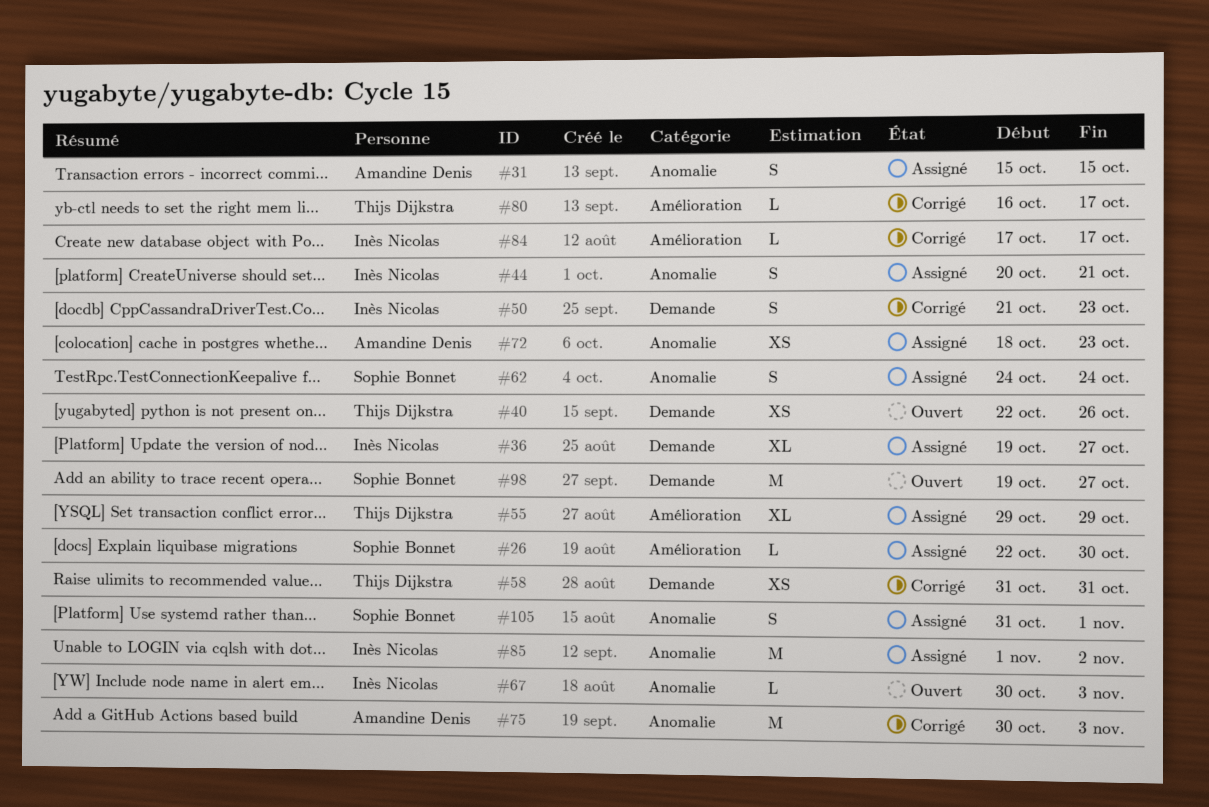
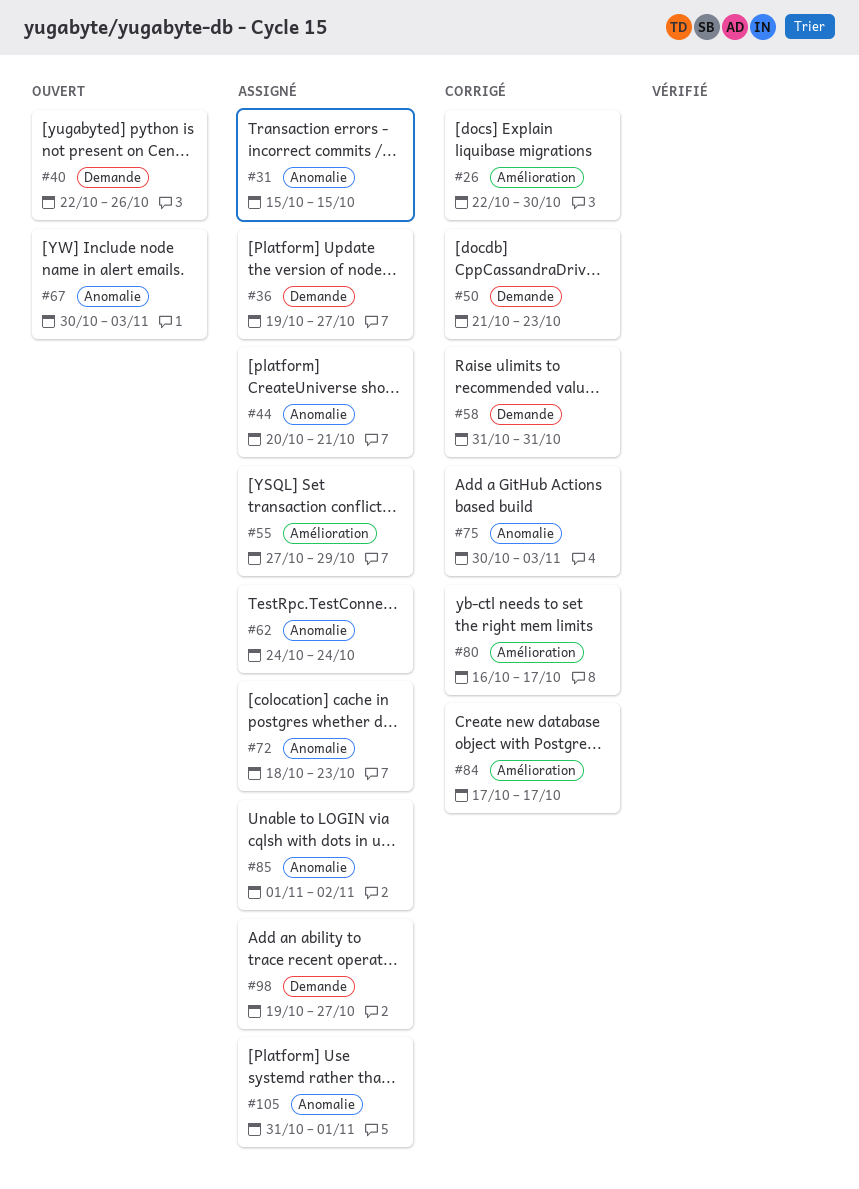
#26, status: Assigné -> Corrigé
#55, start: Oct 29 -> Oct 27
#98, status: Ouvert -> Assigné

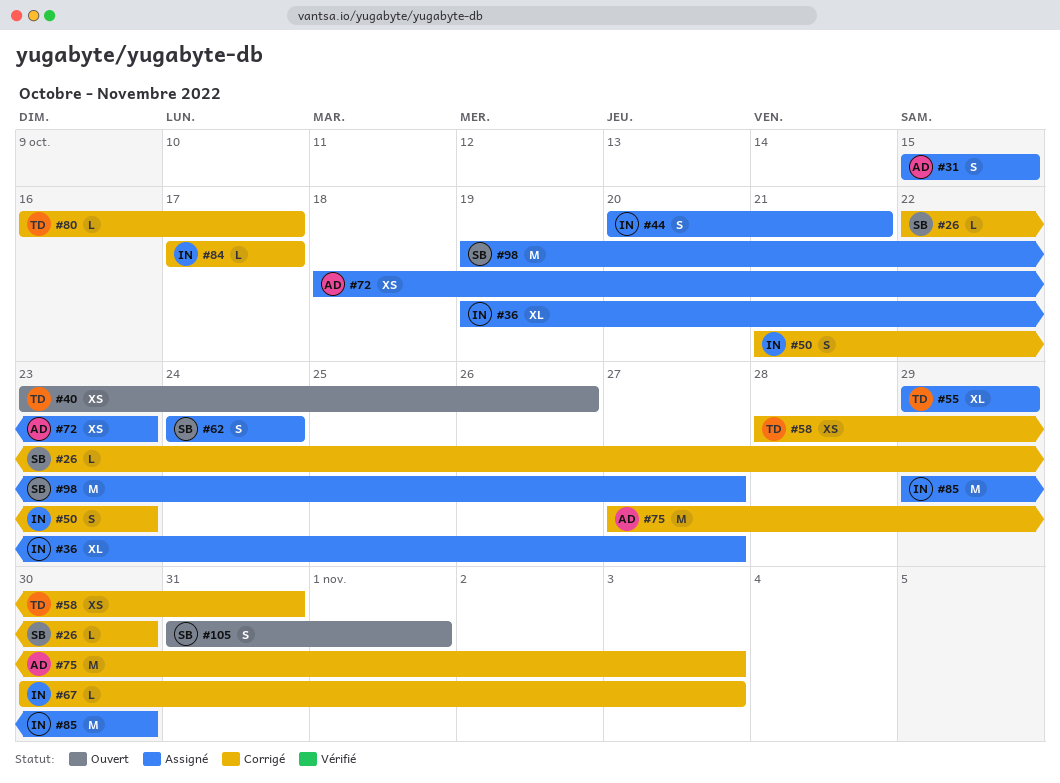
#40, start: Oct 22 -> Oct 23
#55, start: Oct 27 -> Oct 29
#58, start: Oct 31 -> Oct 28
#67, status: Ouvert -> Corrigé
#75, start: Oct 30 -> Oct 27
#85, start: Nov 1 -> Oct 29
#85, due: Nov 2 -> Oct 30
#105, status: Assigné -> Ouvert

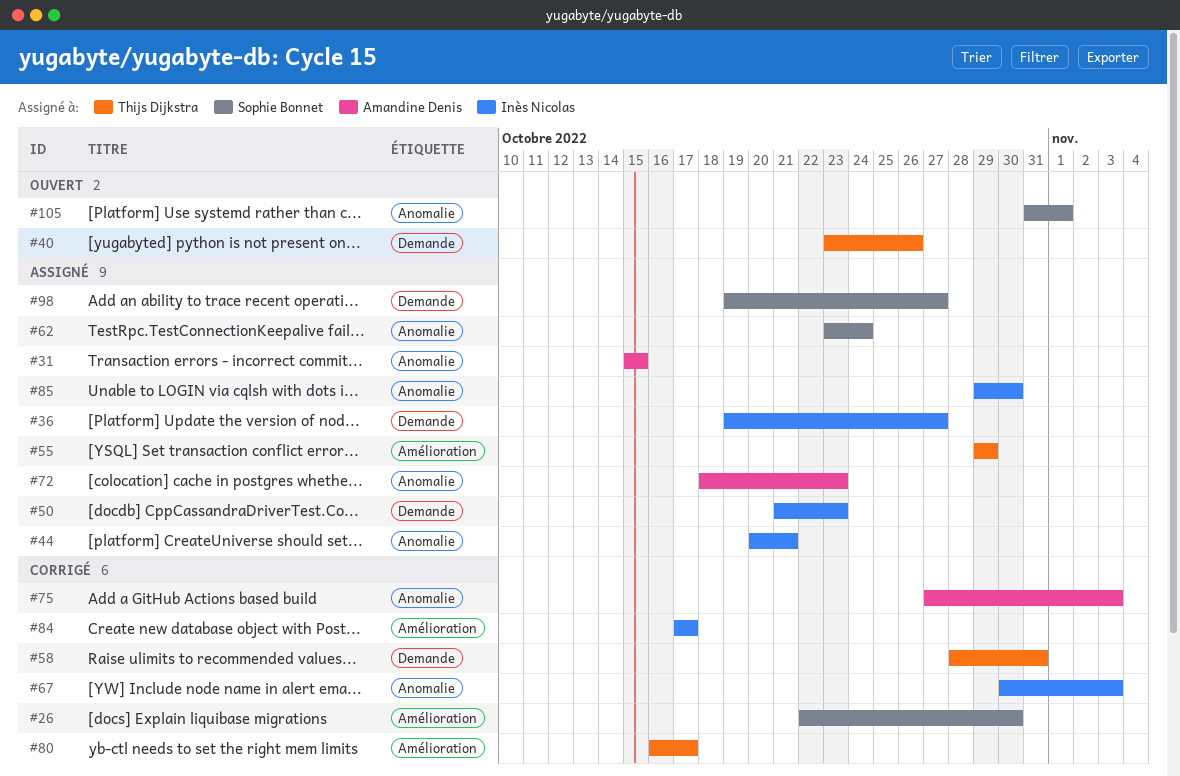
#50, status: Corrigé -> Assigné
#62, start: Oct 24 -> Oct 23

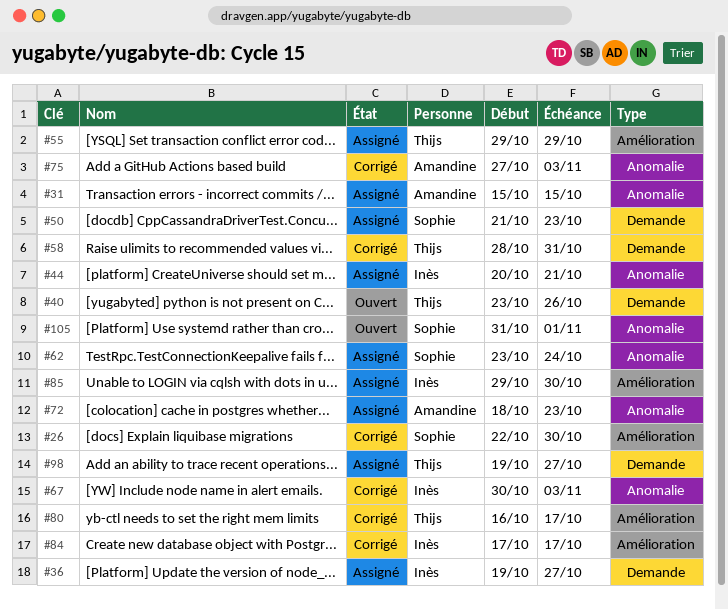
#50, owner: Inès Nicolas -> Sophie Bonnet
#85, label: Anomalie -> Amélioration
#98, owner: Sophie Bonnet -> Thijs Dijkstra

